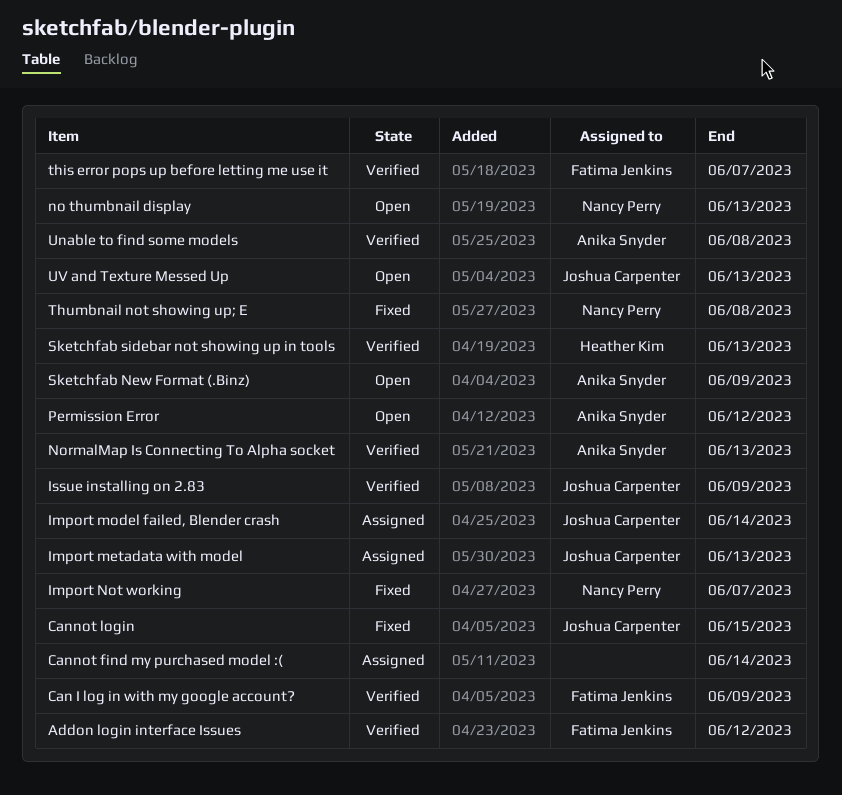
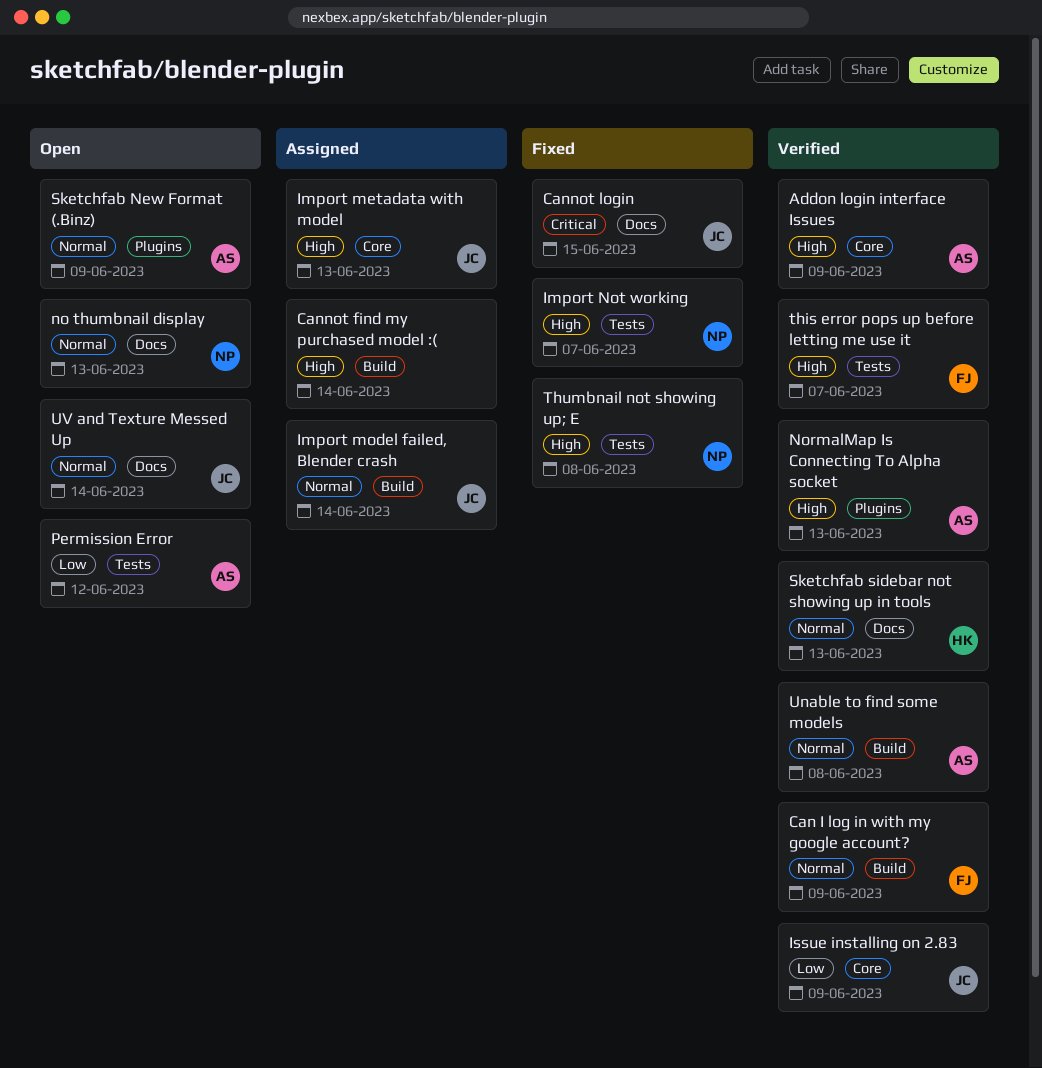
Addon login interface Issues, owner: Fatima Jenkins -> Anika Snyder
Addon login interface Issues, due: Jun 12 -> Jun 9
UV and Texture Messed Up, due: Jun 13 -> Jun 14

